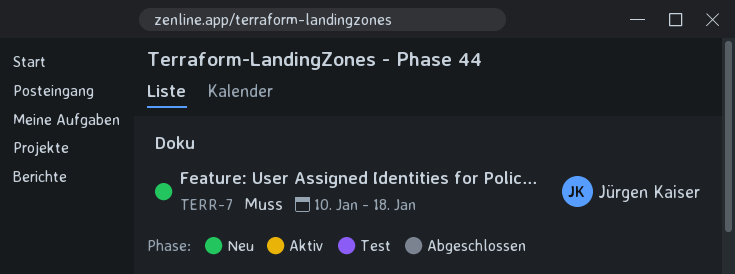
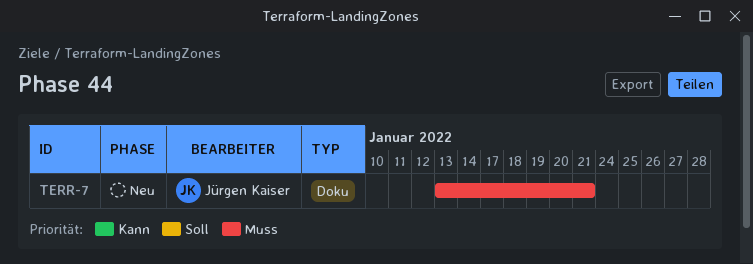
TERR-7, start: Jan 10 -> Jan 13
TERR-7, due: Jan 18 -> Jan 21

